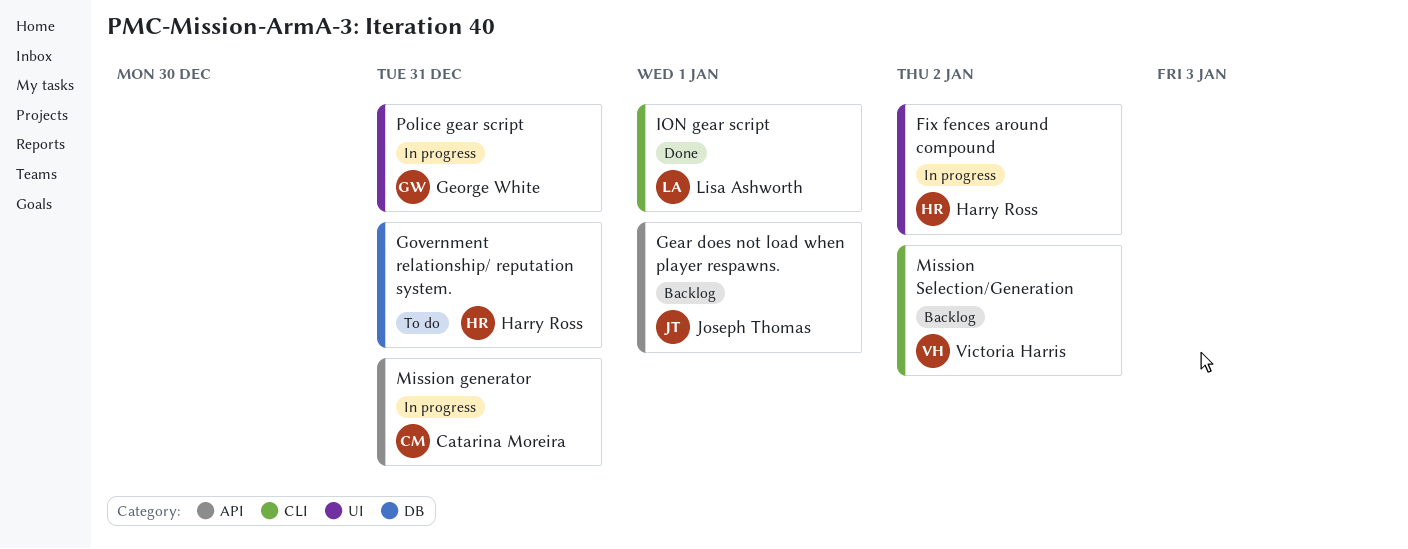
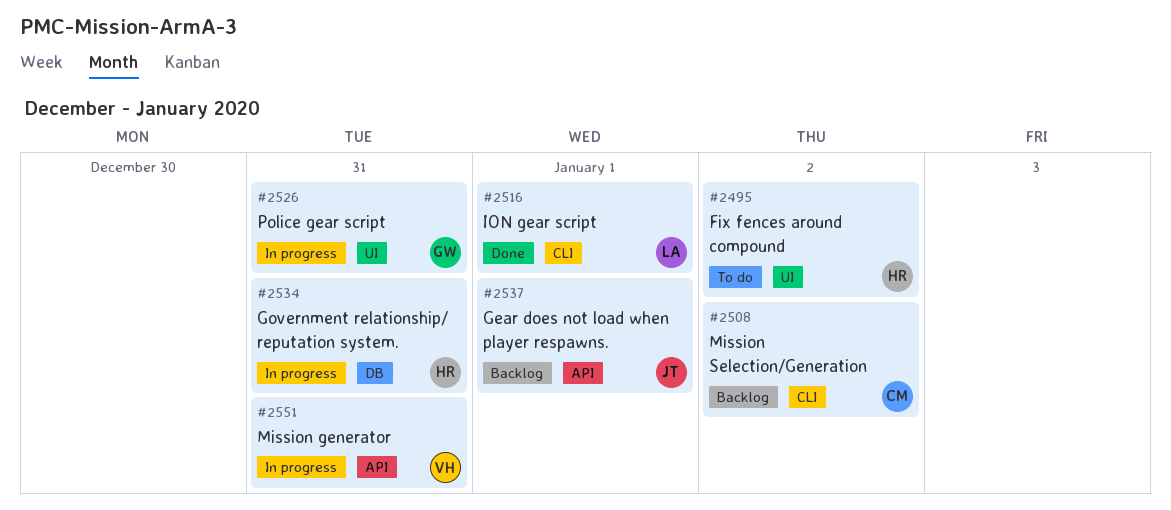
Fix fences around compound, status: In progress -> To do
Government relationship/ reputation system., status: To do -> In progress
Mission generator, owner: Catarina Moreira -> Victoria Harris
Mission Selection/Generation, owner: Victoria Harris -> Catarina Moreira

